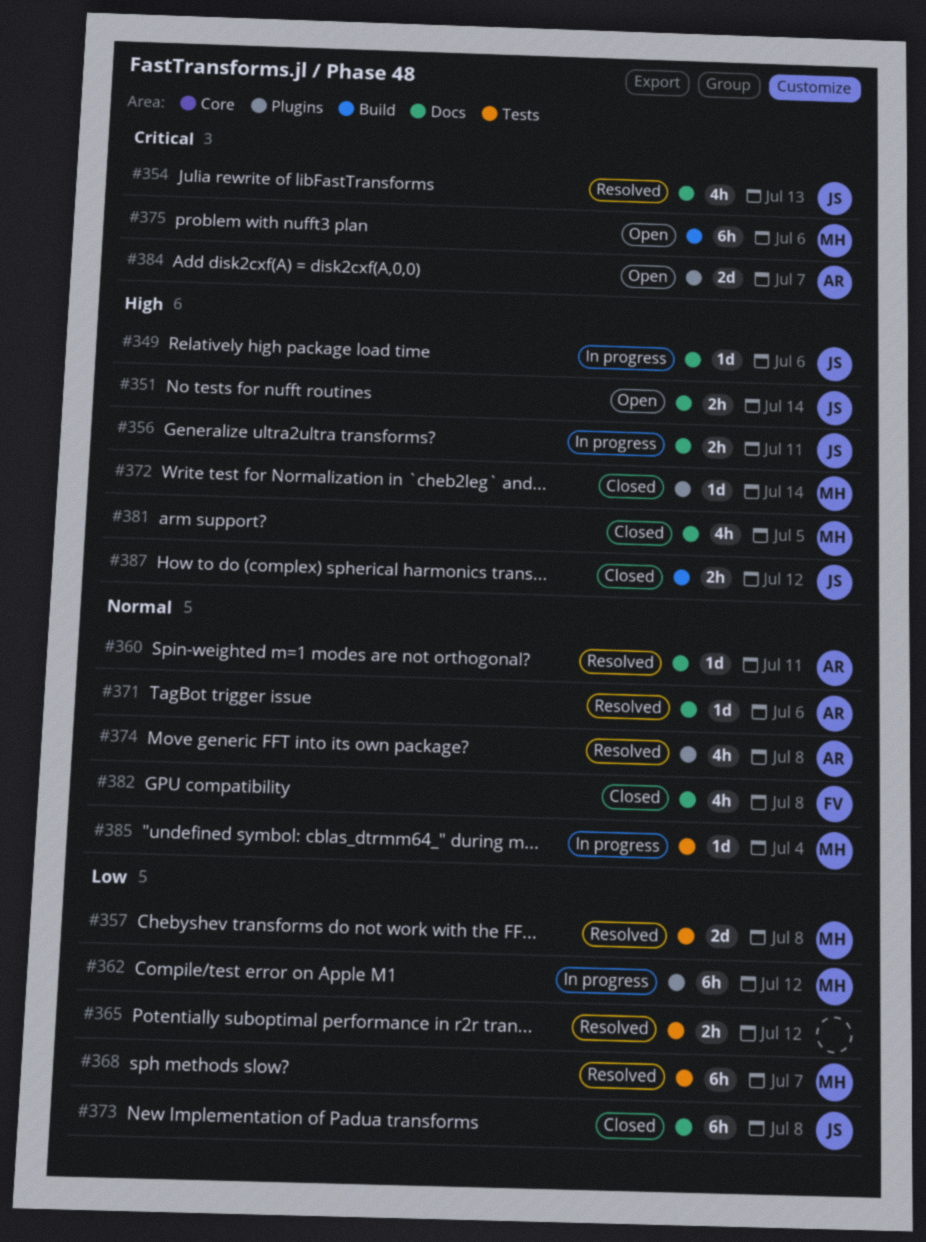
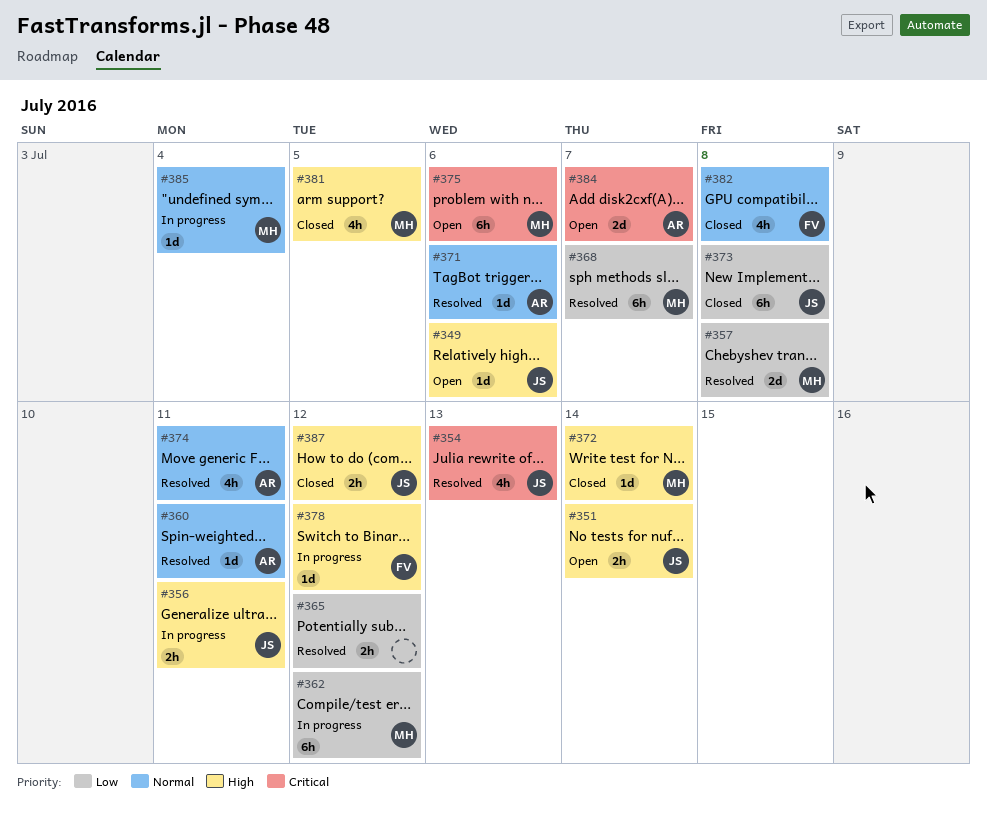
#349, status: In progress -> Open
#374, due: Jul 8 -> Jul 11
#378: none -> present

